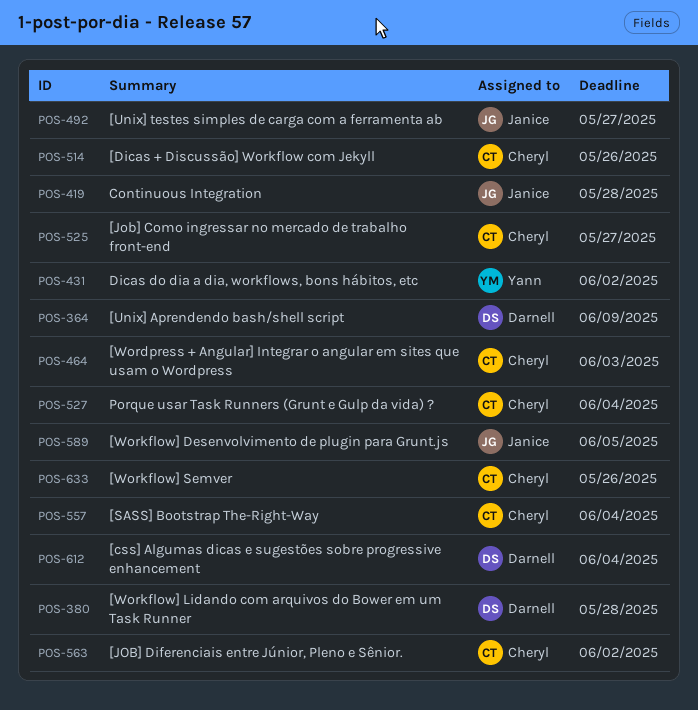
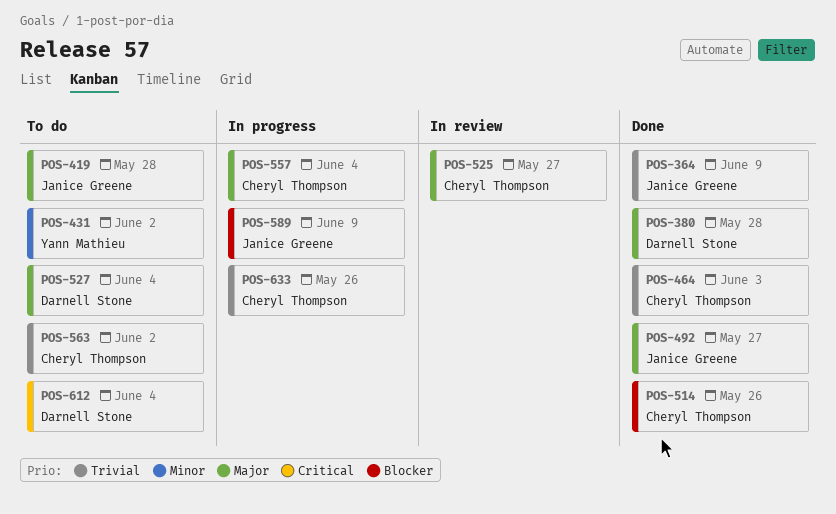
POS-364, owner: Darnell Stone -> Janice Greene
POS-527, owner: Cheryl Thompson -> Darnell Stone
POS-589, due: Jun 5 -> Jun 9

